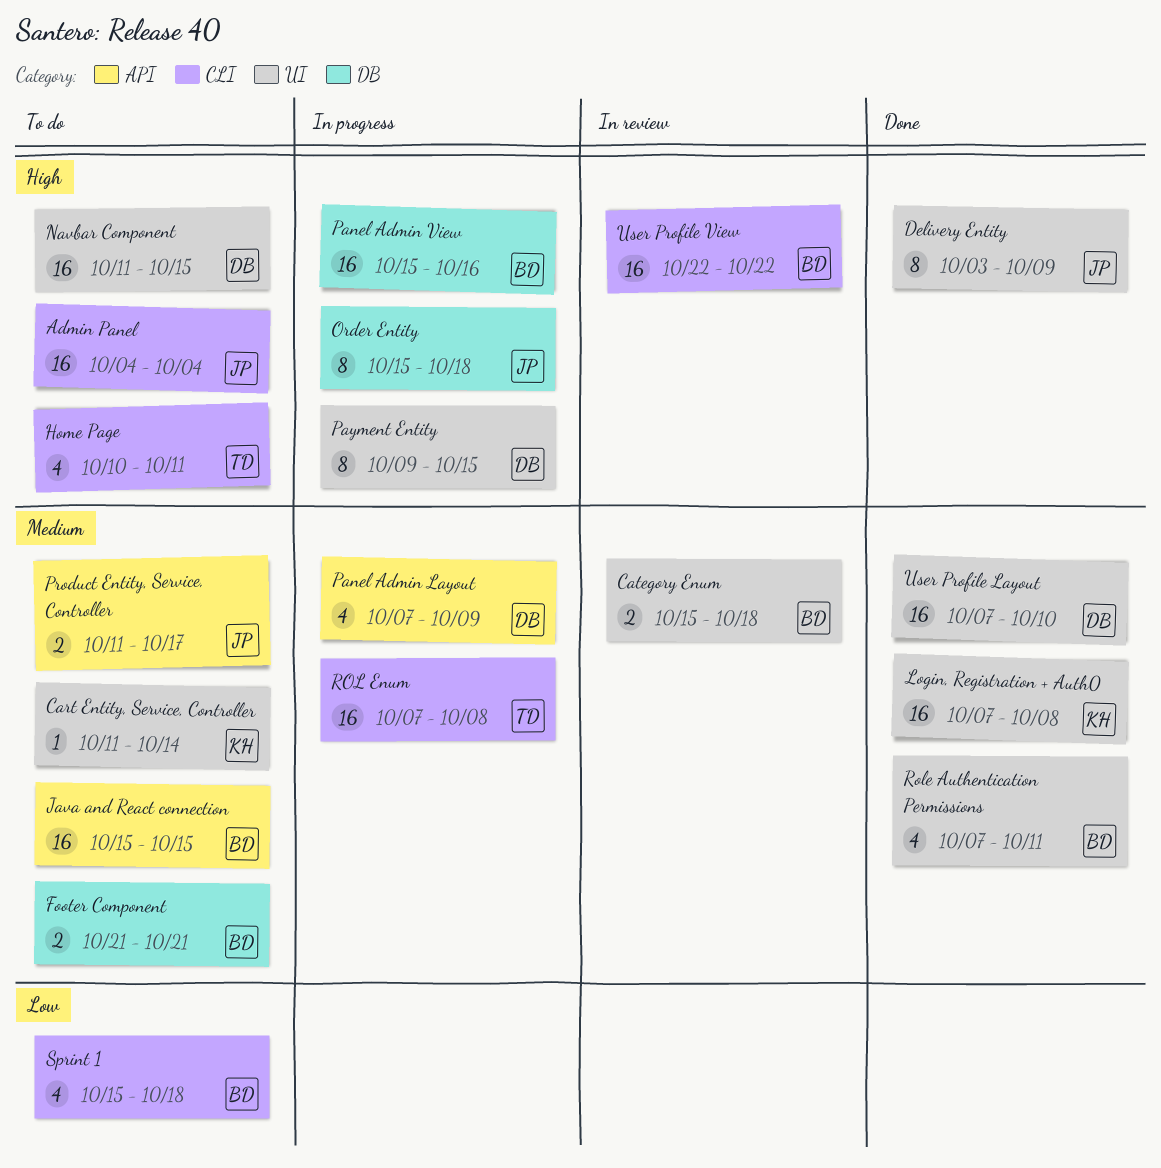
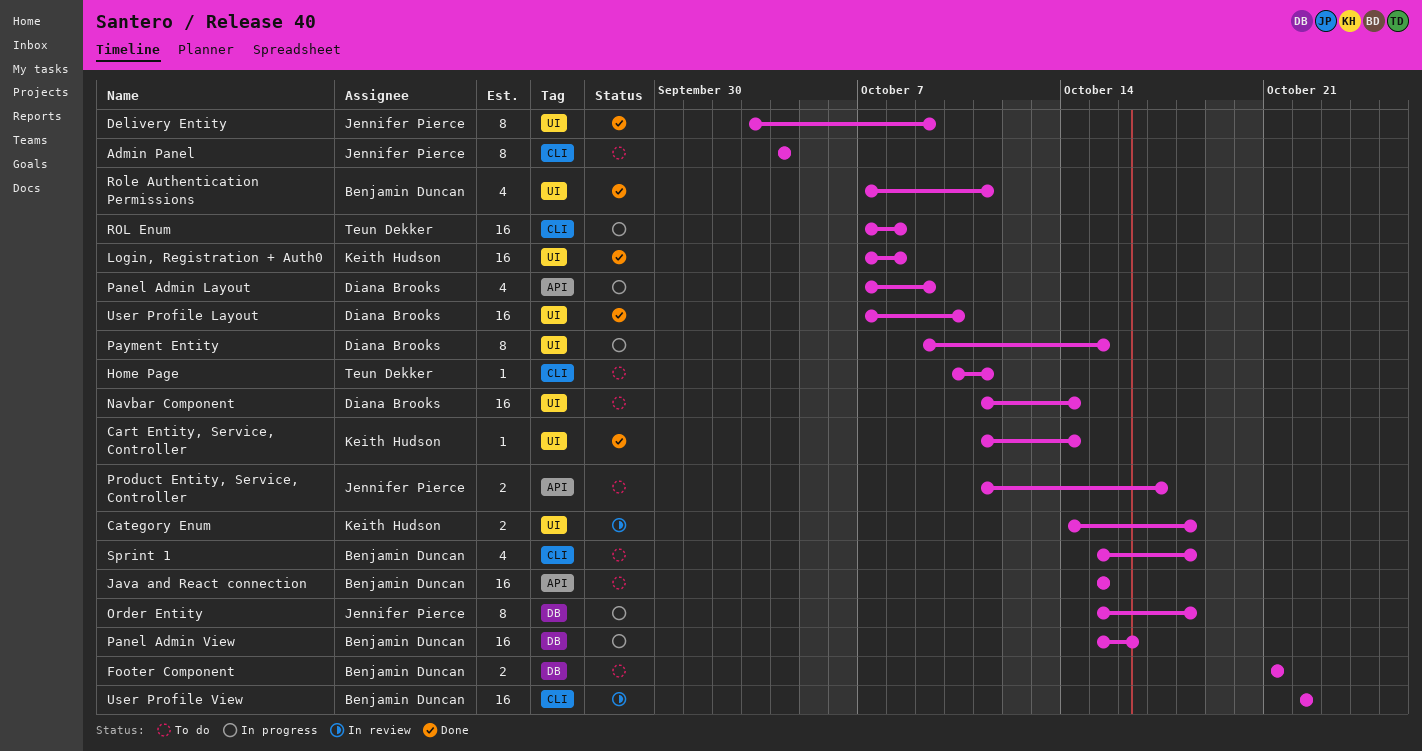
Admin Panel, estimate: 16 -> 8
Cart Entity, Service, Controller, status: To do -> Done
Category Enum, owner: Benjamin Duncan -> Keith Hudson
Category Enum, start: Oct 15 -> Oct 14
Home Page, estimate: 4 -> 1
Navbar Component, due: Oct 15 -> Oct 14

